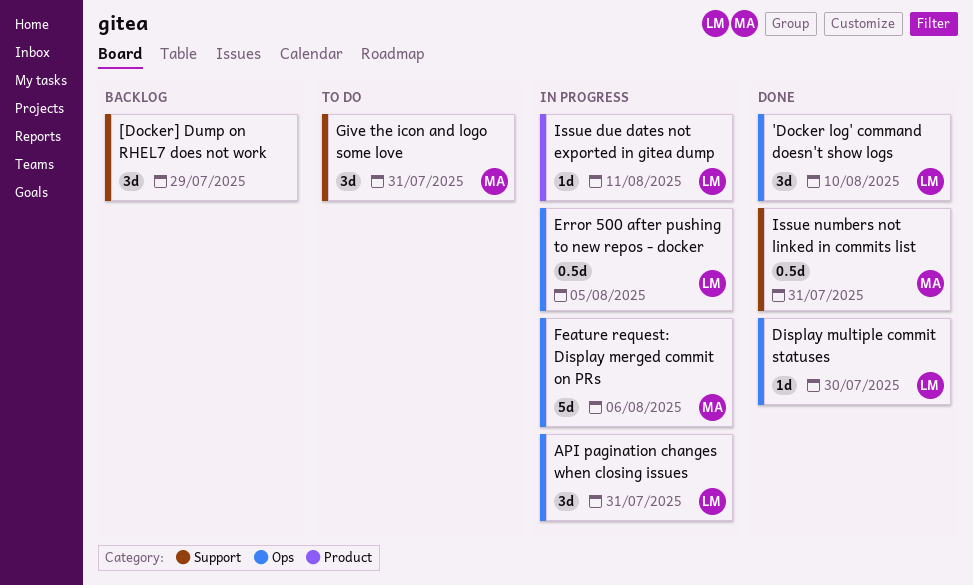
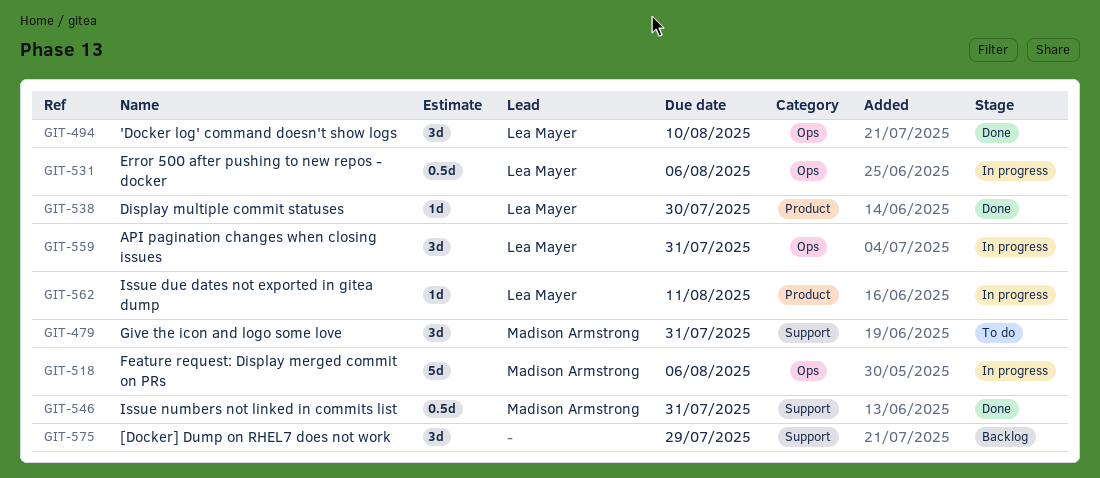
Display multiple commit statuses, label: Ops -> Product
Error 500 after pushing to new repos - docker, due: Aug 5 -> Aug 6

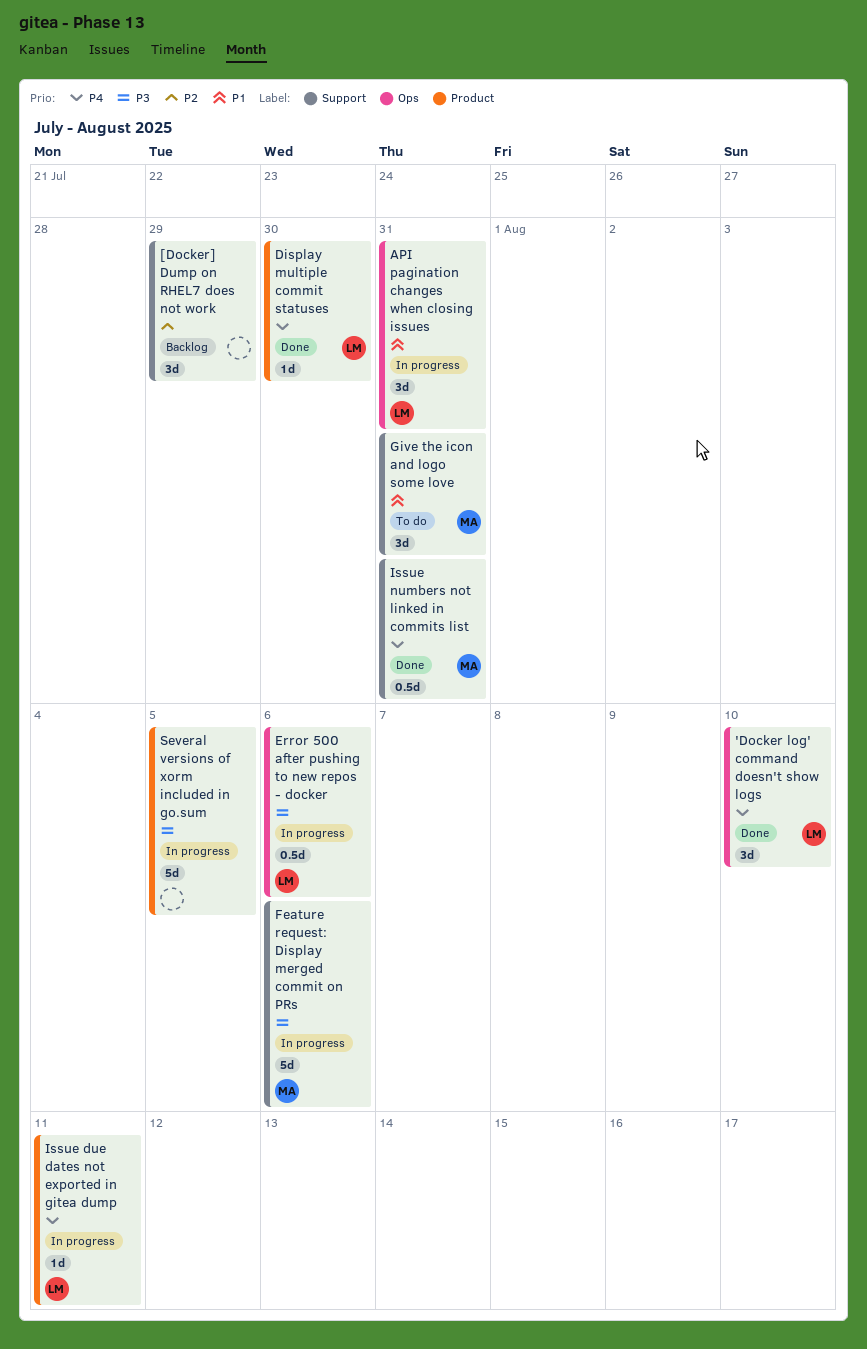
Feature request: Display merged commit on PRs, label: Ops -> Support
Several versions of xorm included in go.sum: none -> present

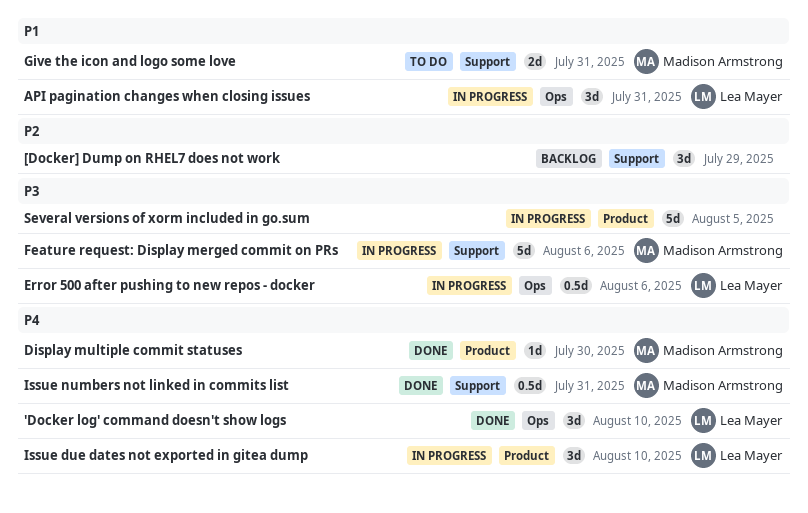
Display multiple commit statuses, owner: Lea Mayer -> Madison Armstrong
Give the icon and logo some love, estimate: 3d -> 2d
Issue due dates not exported in gitea dump, estimate: 1d -> 3d
Issue due dates not exported in gitea dump, due: Aug 11 -> Aug 10

